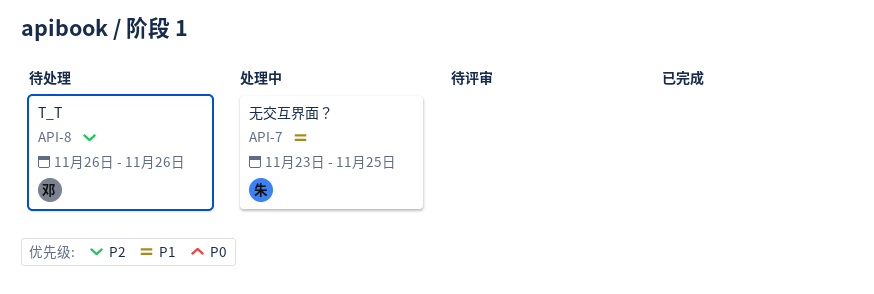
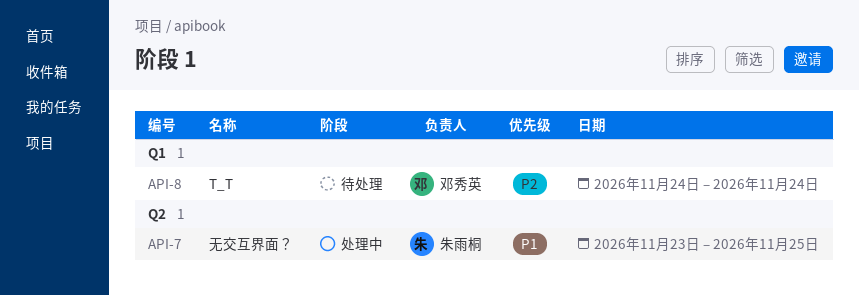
API-8, start: Nov 26 -> Nov 24
API-8, due: Nov 26 -> Nov 24

